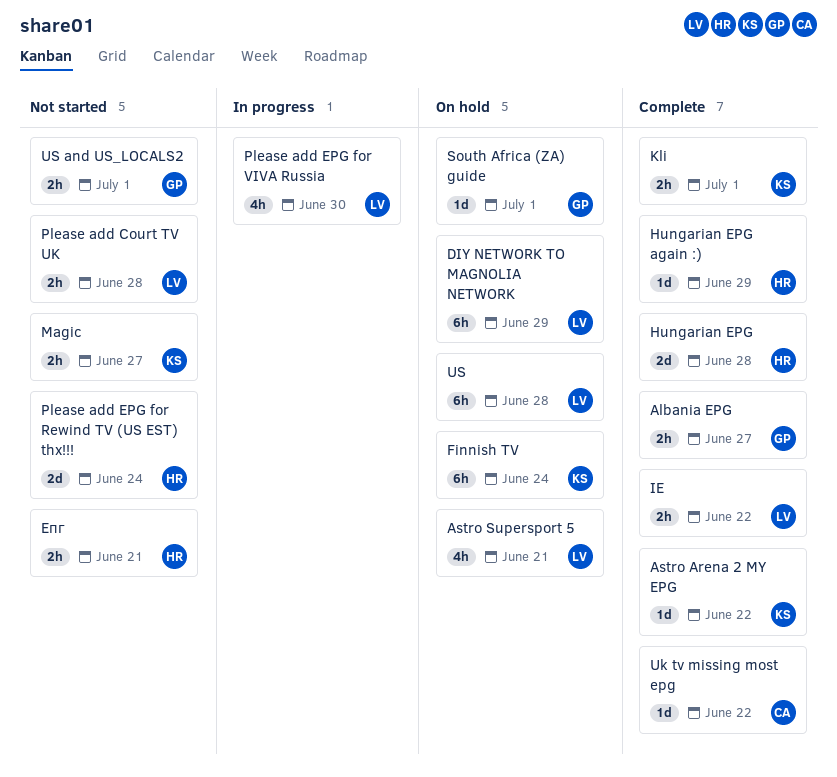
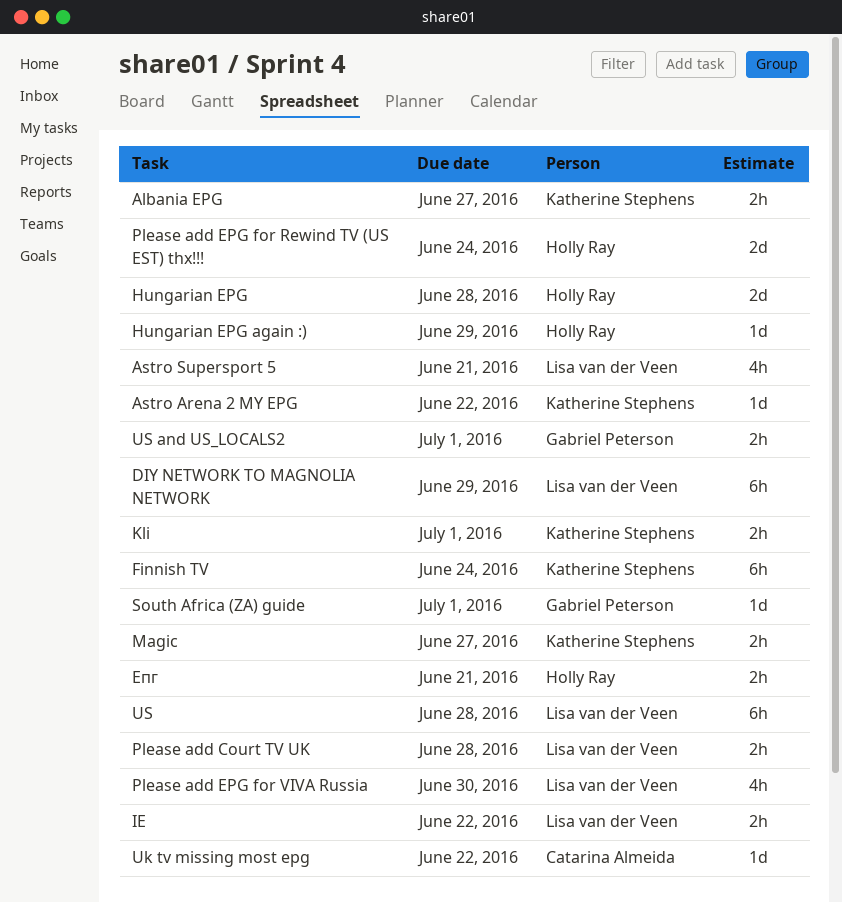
Albania EPG, owner: Gabriel Peterson -> Katherine Stephens

